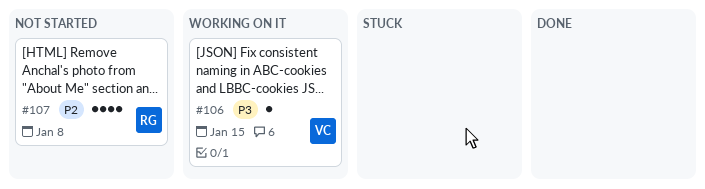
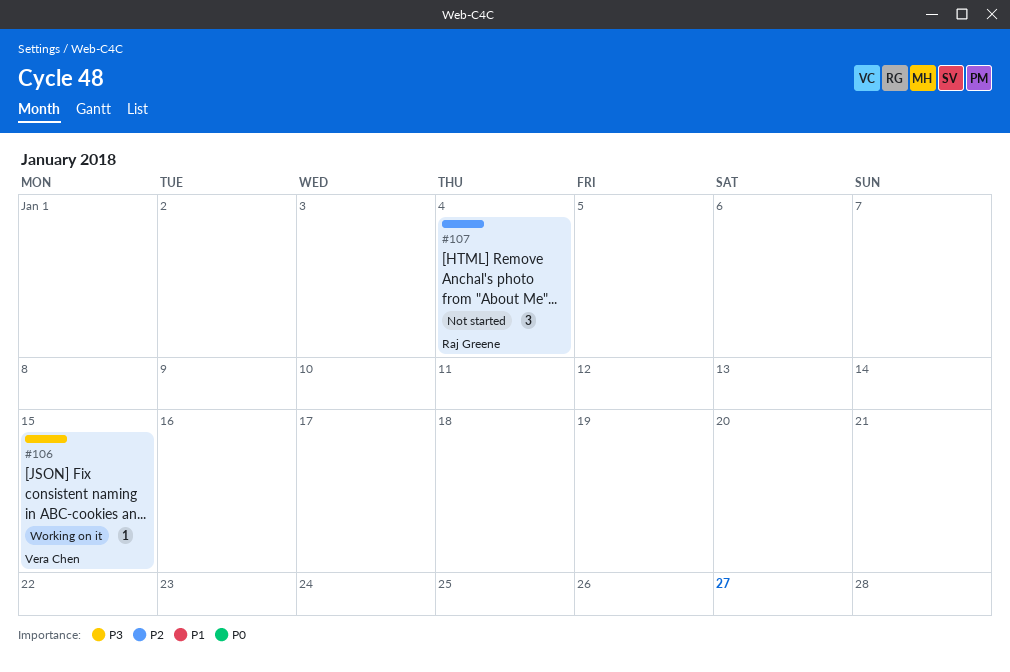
#107, estimate: 4 -> 3
#107, due: Jan 8 -> Jan 4

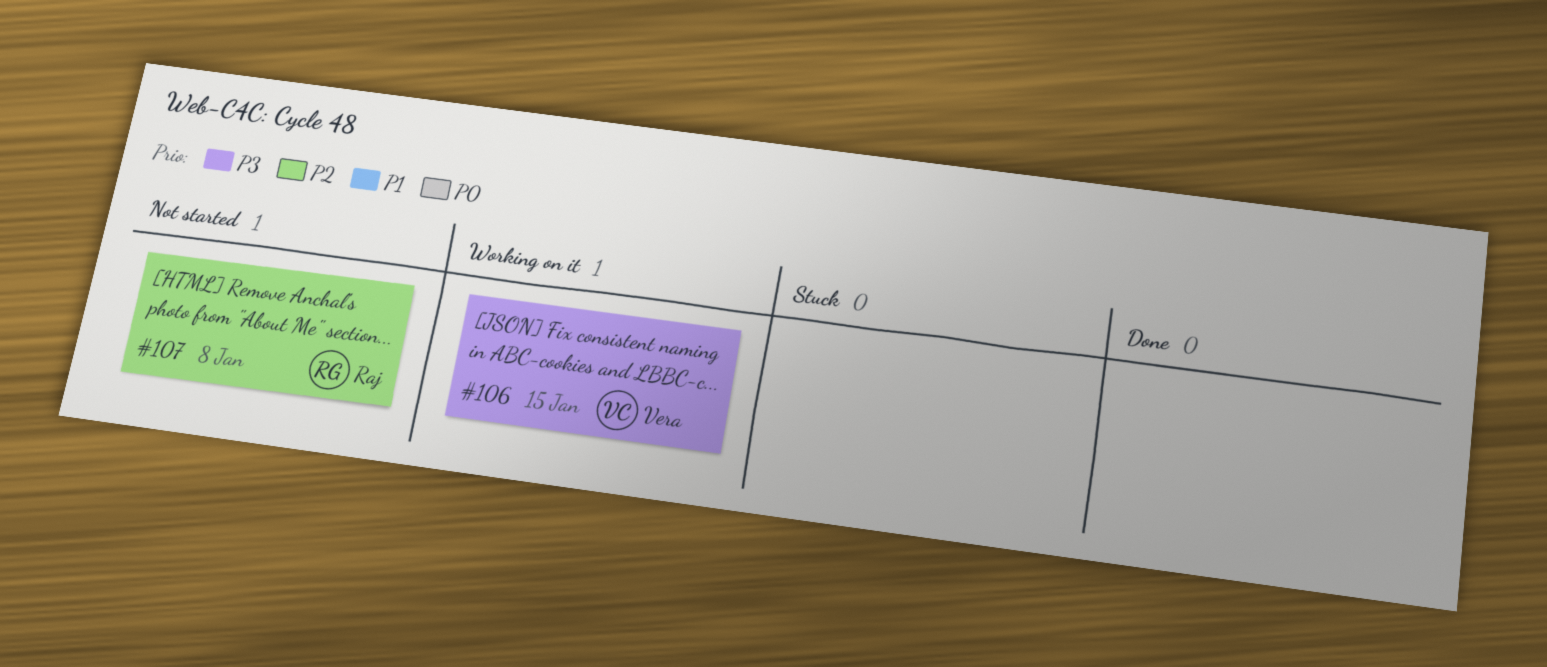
#107, due: Jan 4 -> Jan 8

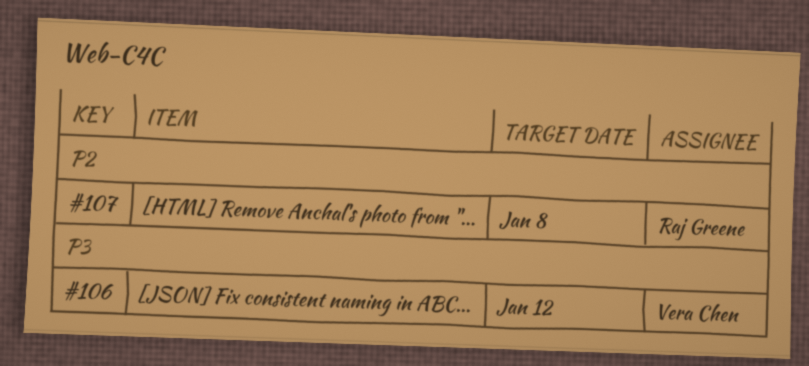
#106, due: Jan 15 -> Jan 12

